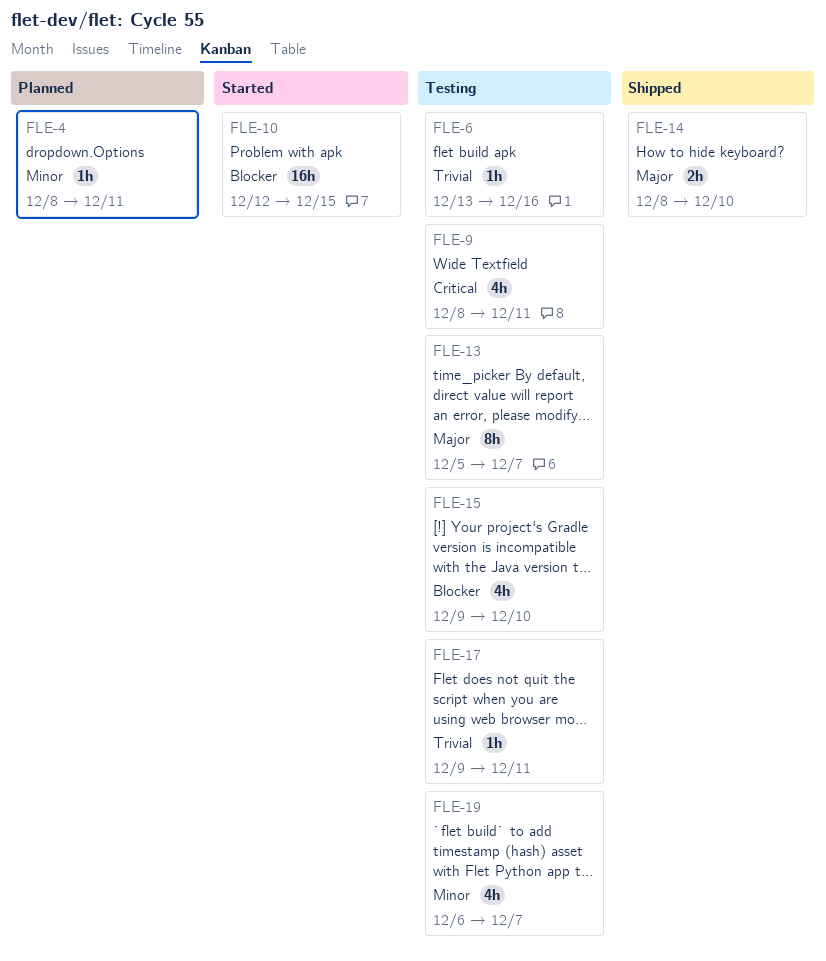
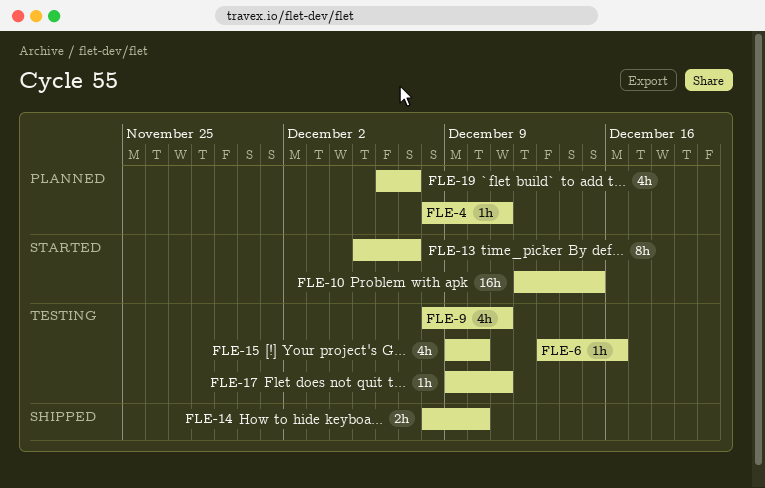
FLE-13, status: Testing -> Started
FLE-19, status: Testing -> Planned

